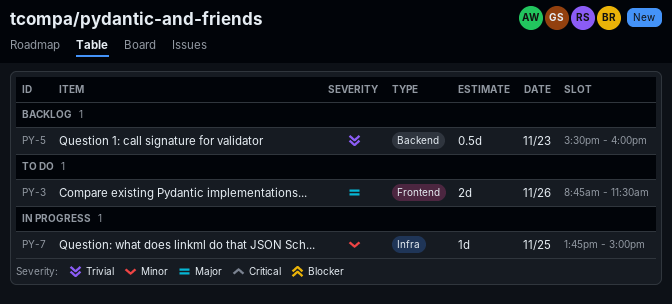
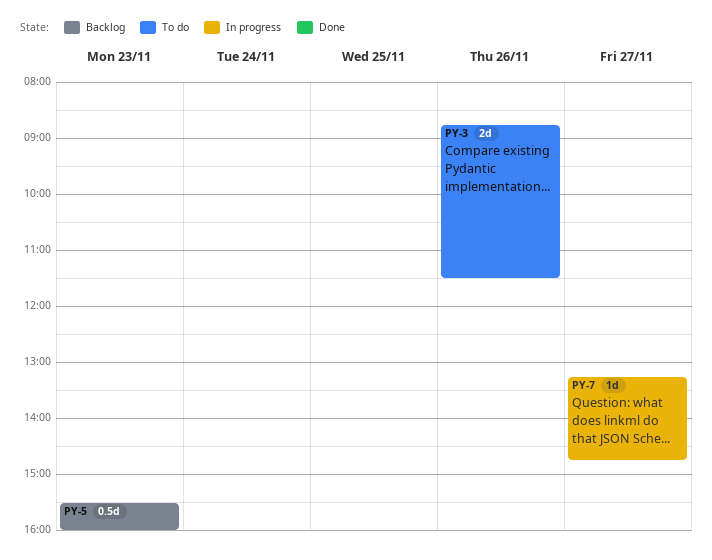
PY-7, day: Nov 25 -> Nov 27
PY-7, begins: 13:45 -> 13:15
PY-7, ends: 15:00 -> 14:45

